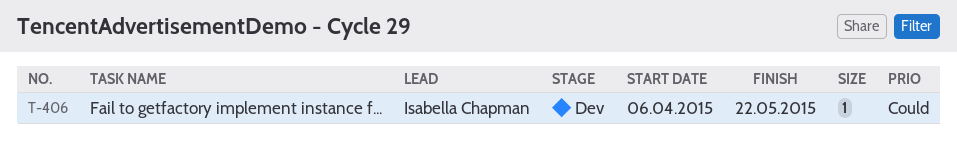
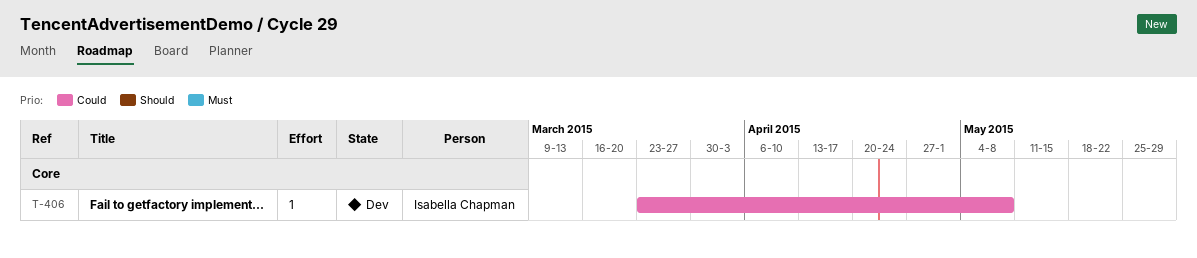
T-406, start: Apr 6 -> Mar 23
T-406, due: May 22 -> May 8

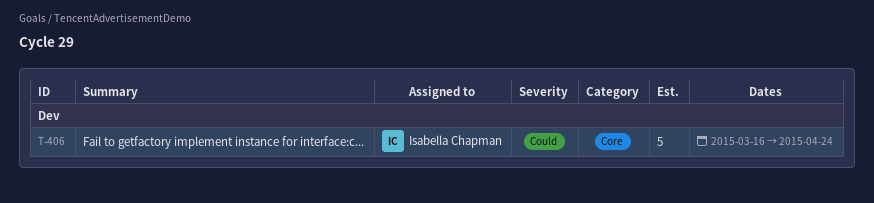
T-406, estimate: 1 -> 5
T-406, start: Mar 23 -> Mar 16
T-406, due: May 8 -> Apr 24

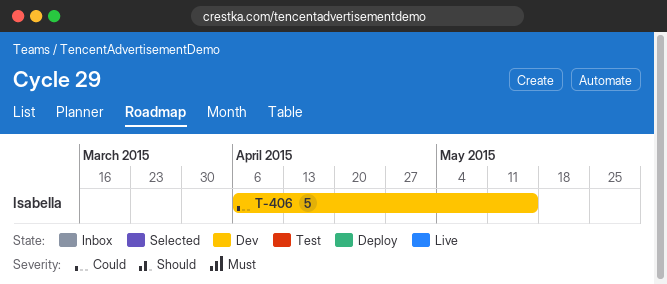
T-406, start: Mar 16 -> Apr 6
T-406, due: Apr 24 -> May 15

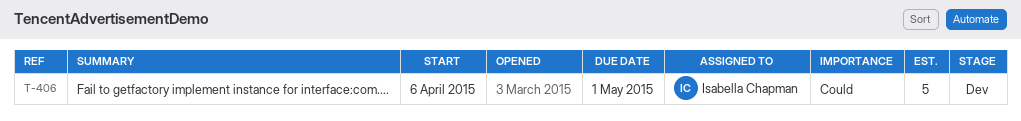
T-406, due: May 15 -> May 1

